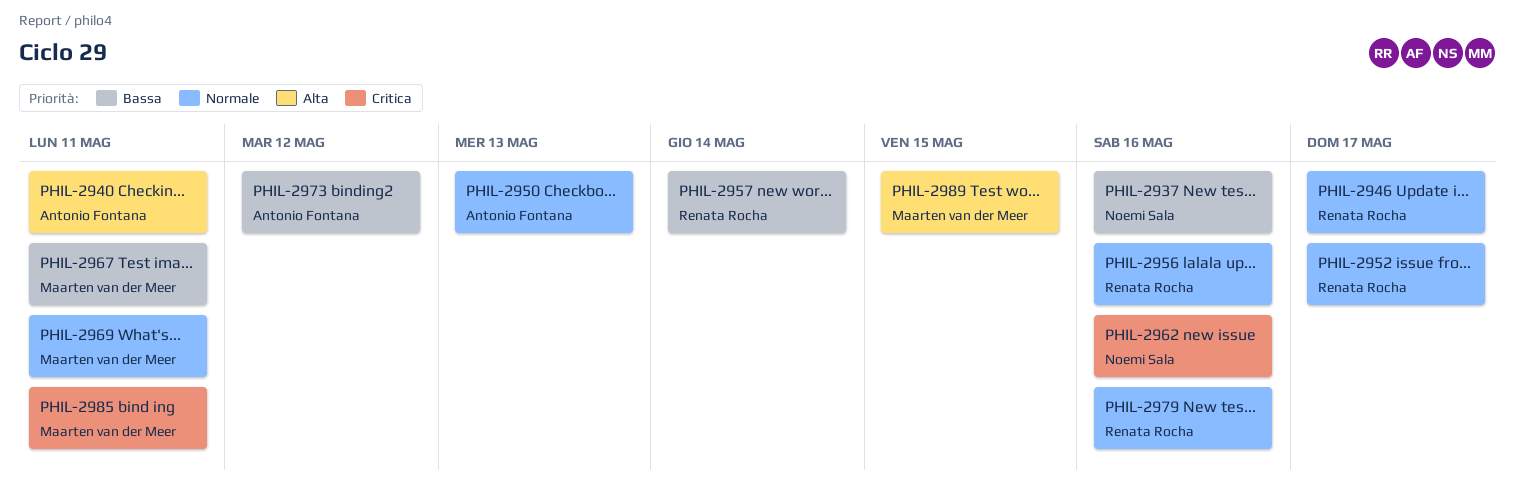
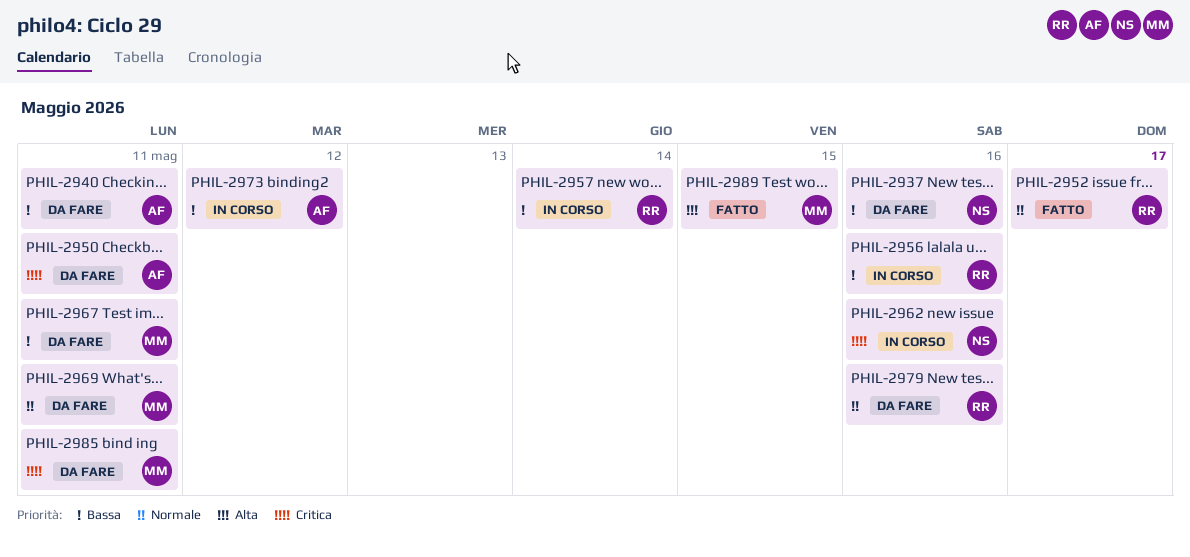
PHIL-2940, priority: Alta -> Bassa
PHIL-2946: present -> none
PHIL-2950, priority: Normale -> Critica
PHIL-2950, due: May 13 -> May 11
PHIL-2956, priority: Normale -> Bassa

